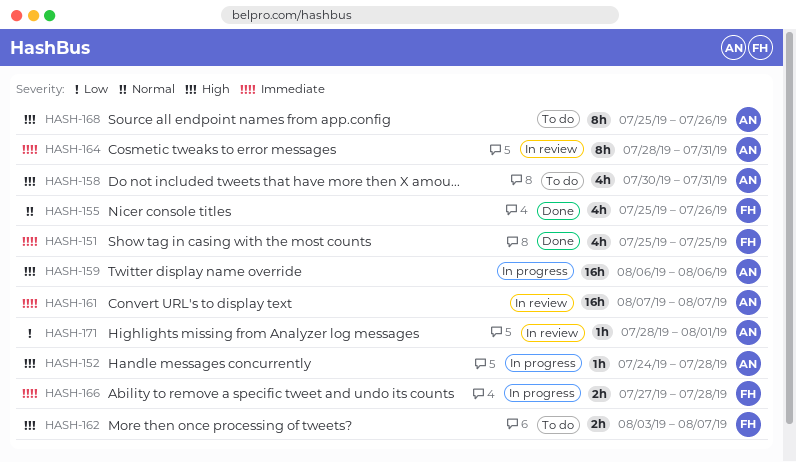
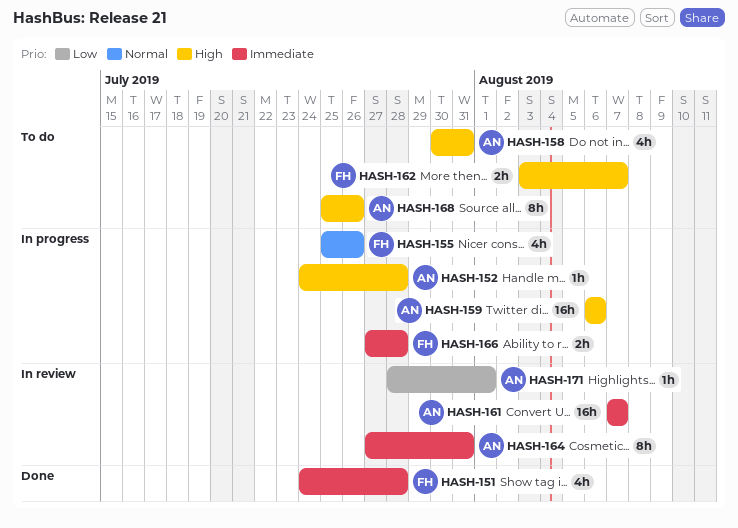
HASH-151, start: Jul 25 -> Jul 24
HASH-151, due: Jul 25 -> Jul 28
HASH-155, status: Done -> In progress
HASH-164, start: Jul 28 -> Jul 27

